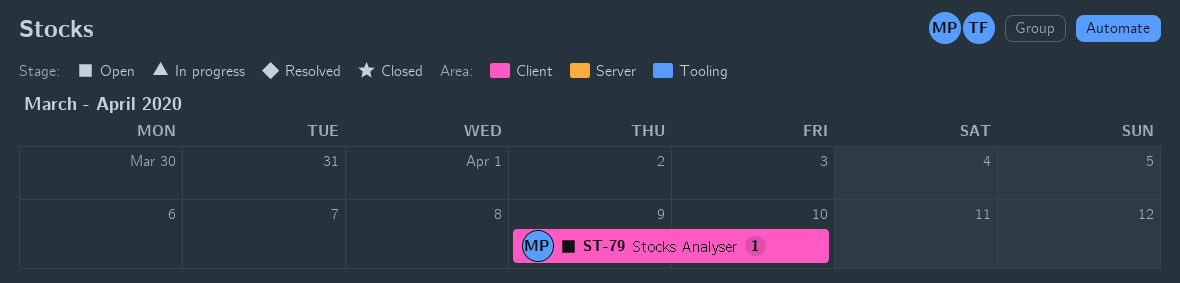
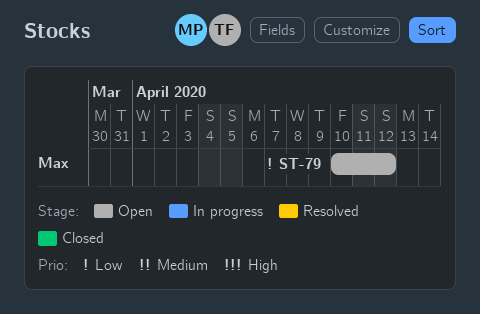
ST-79, start: Apr 9 -> Apr 10
ST-79, due: Apr 10 -> Apr 12

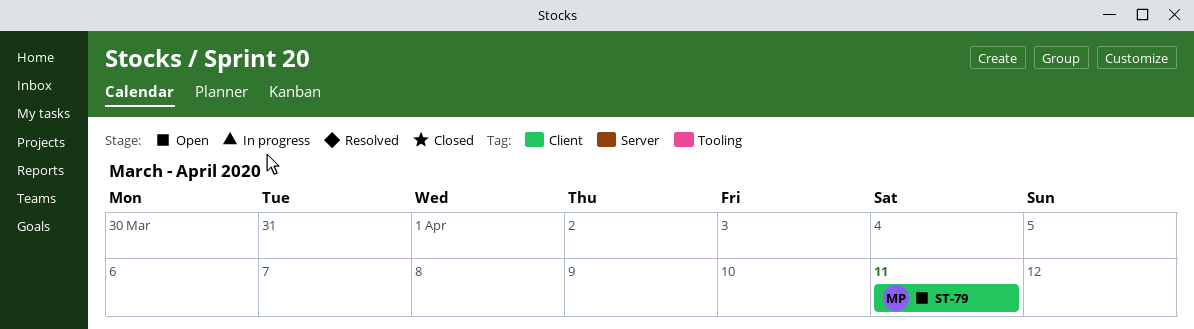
ST-79, start: Apr 10 -> Apr 11
ST-79, due: Apr 12 -> Apr 11

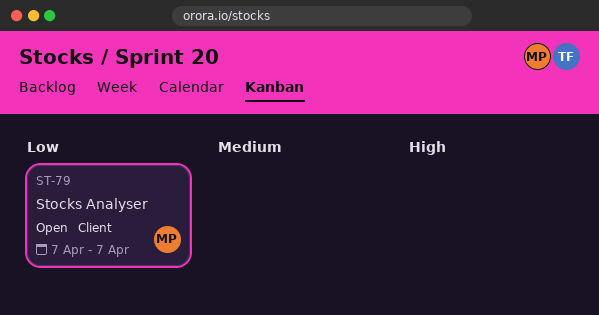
ST-79, start: Apr 11 -> Apr 7
ST-79, due: Apr 11 -> Apr 7

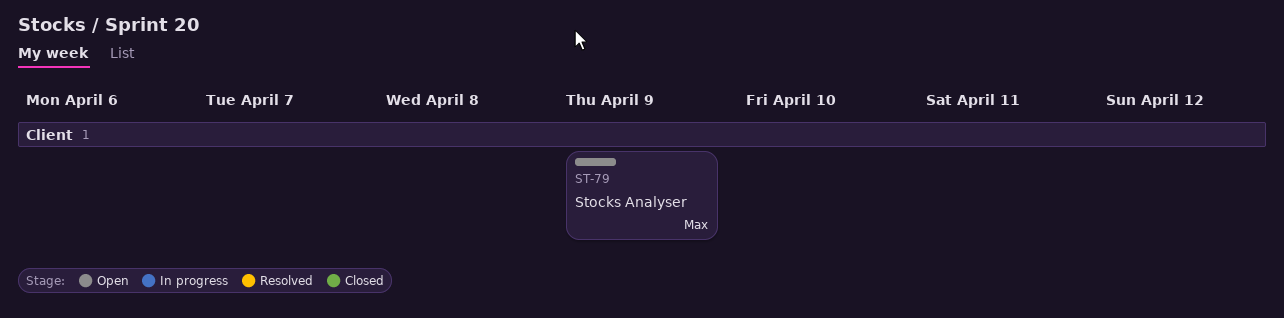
ST-79, due: Apr 7 -> Apr 9

